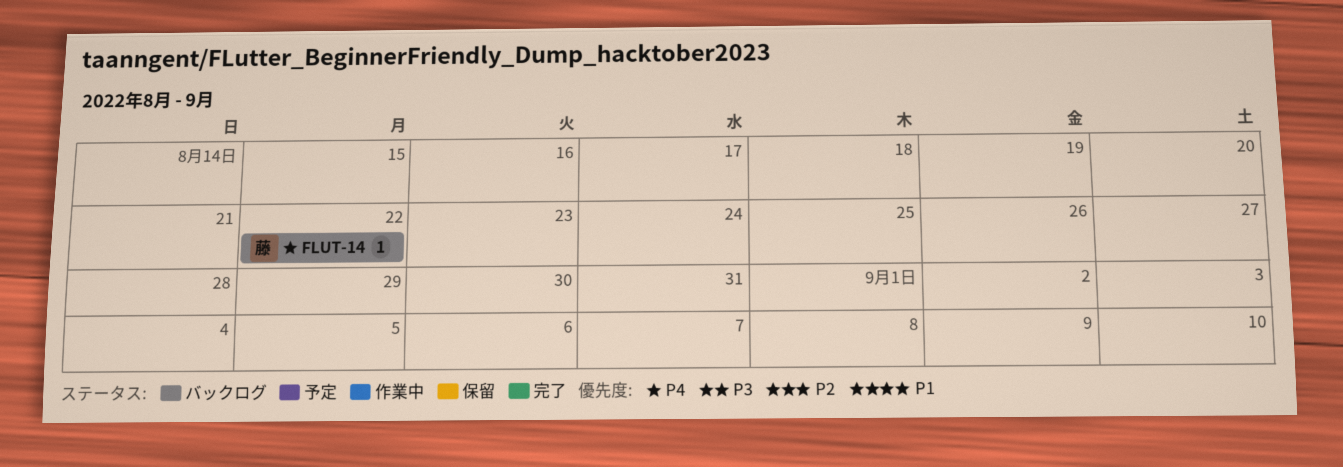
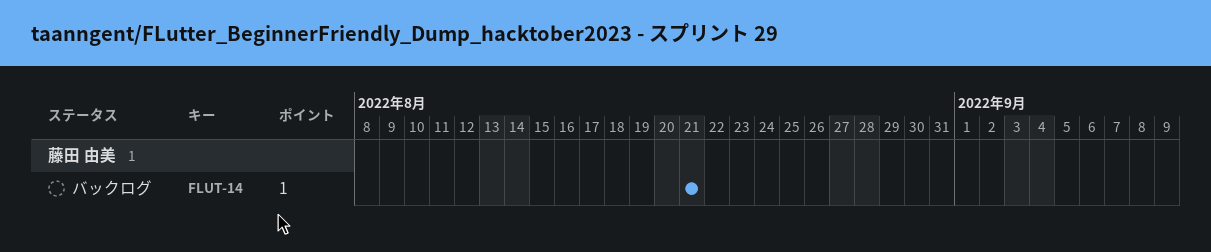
FLUT-14, start: Aug 22 -> Aug 21
FLUT-14, due: Aug 22 -> Aug 21

